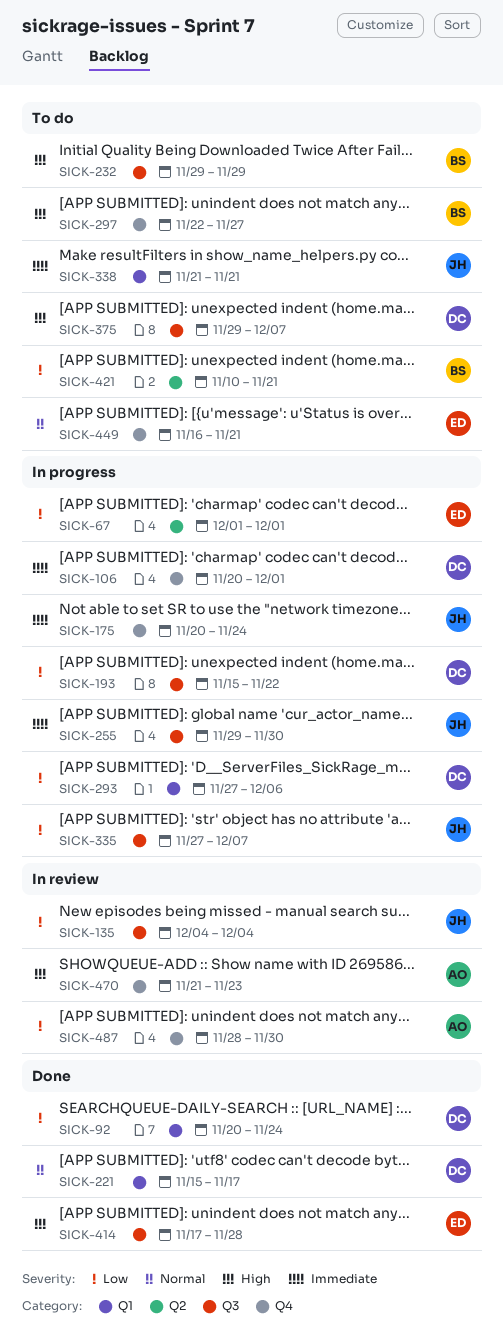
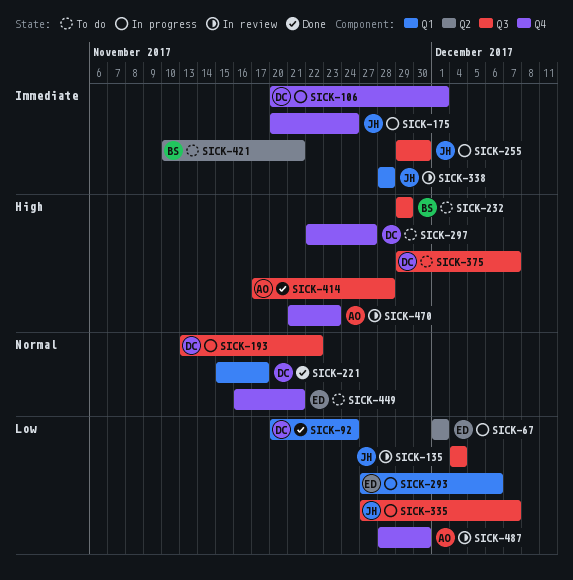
SICK-193, priority: Low -> Normal
SICK-193, start: Nov 15 -> Nov 13
SICK-293, owner: DC -> ED
SICK-297, owner: BS -> DC
SICK-338, status: To do -> In review
SICK-338, start: Nov 21 -> Nov 28
SICK-338, due: Nov 21 -> Nov 28
SICK-414, owner: ED -> AO
SICK-421, priority: Low -> Immediate

